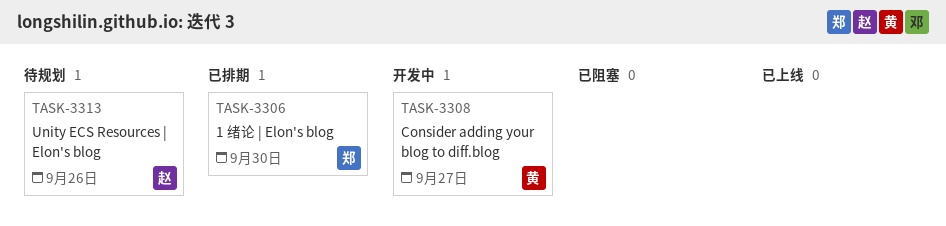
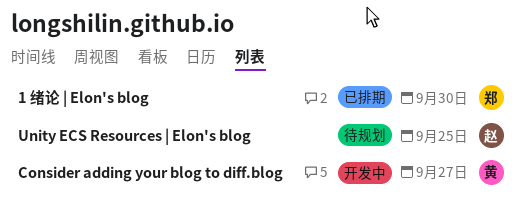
Unity ECS Resources | Elon's blog, due: Sep 26 -> Sep 25

